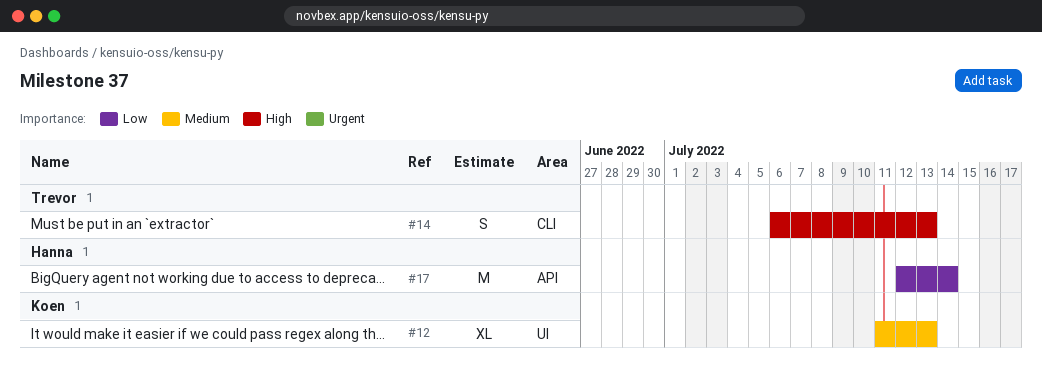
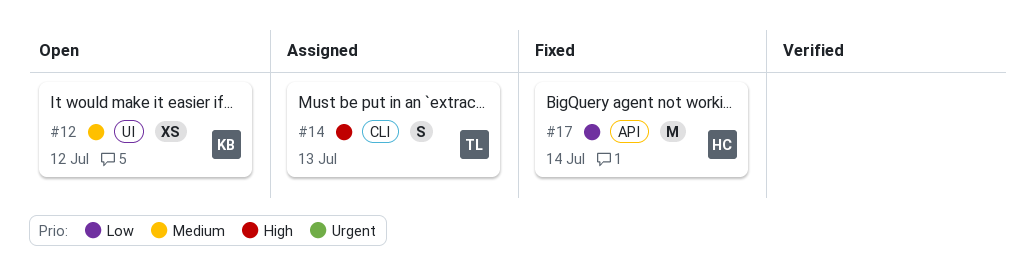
#12, estimate: XL -> XS
#12, due: Jul 13 -> Jul 12

